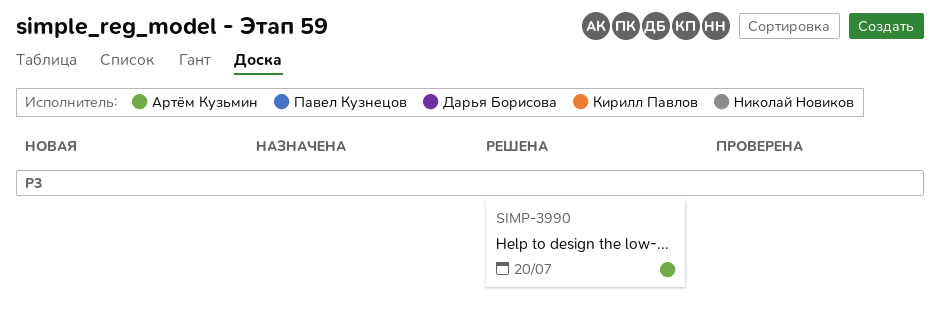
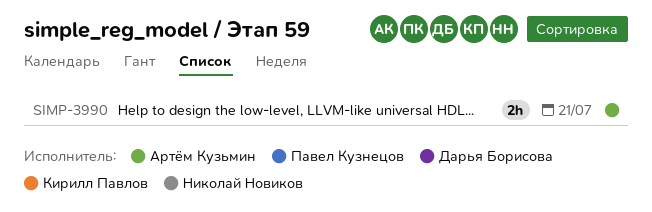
SIMP-3990, due: Jul 20 -> Jul 21

